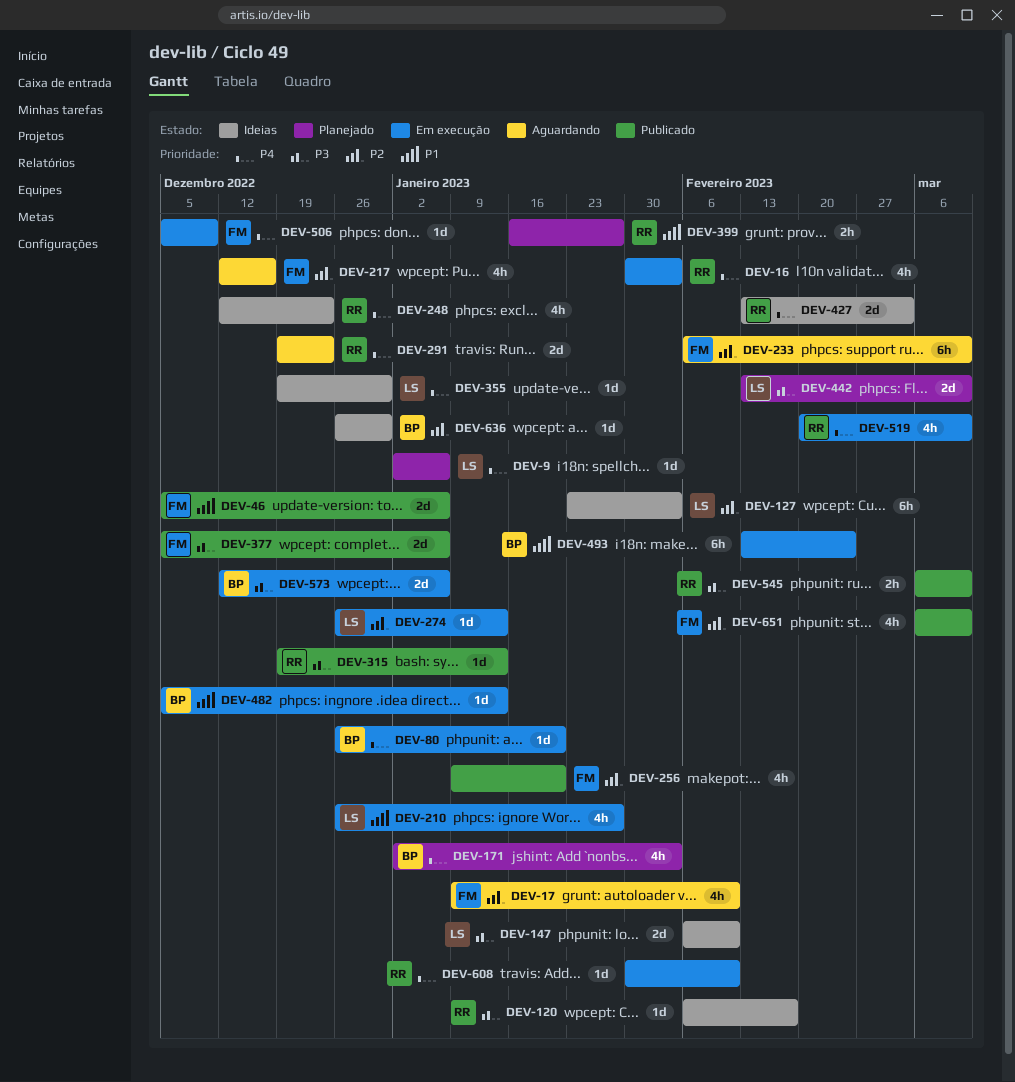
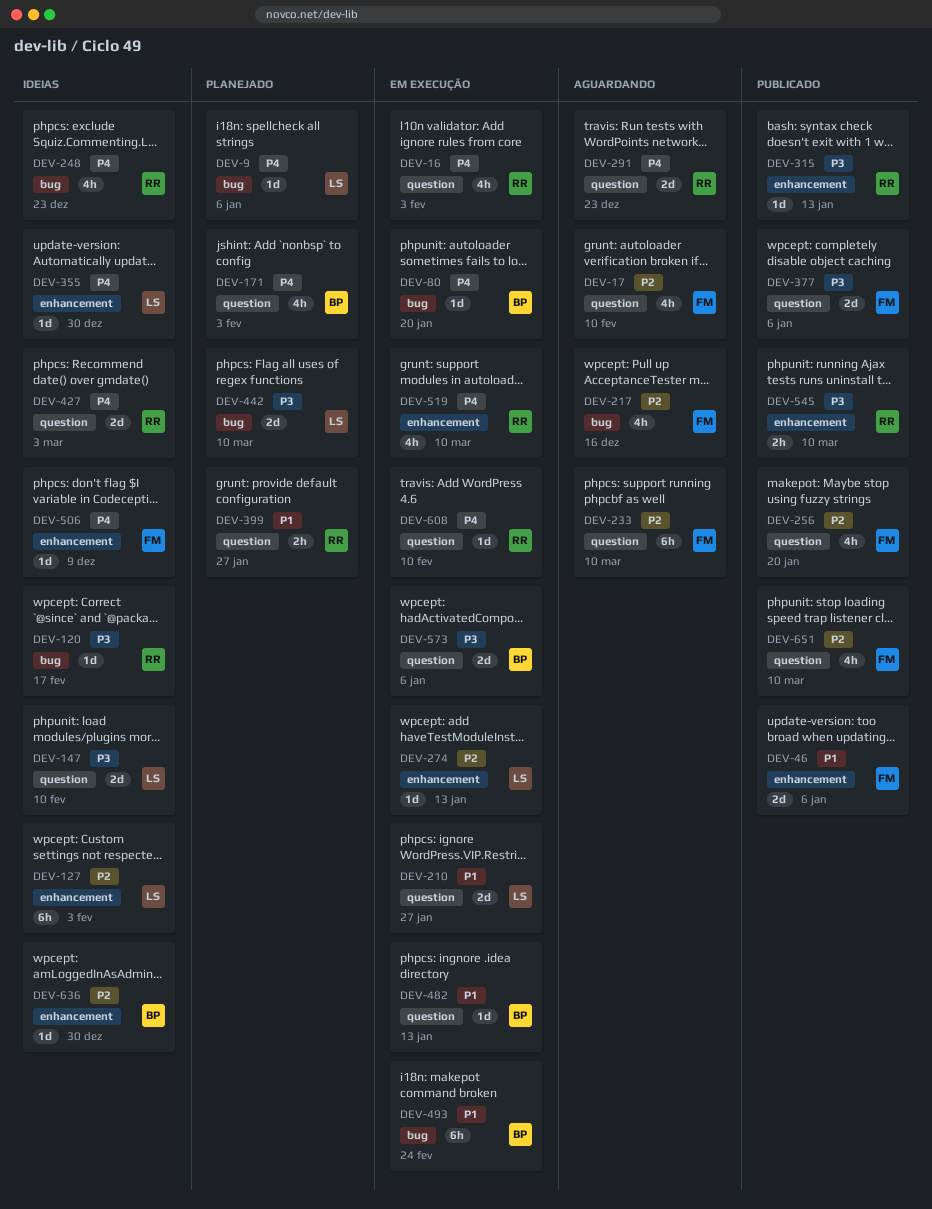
DEV-210, estimate: 4h -> 2d
DEV-506, status: Em execução -> Ideias

